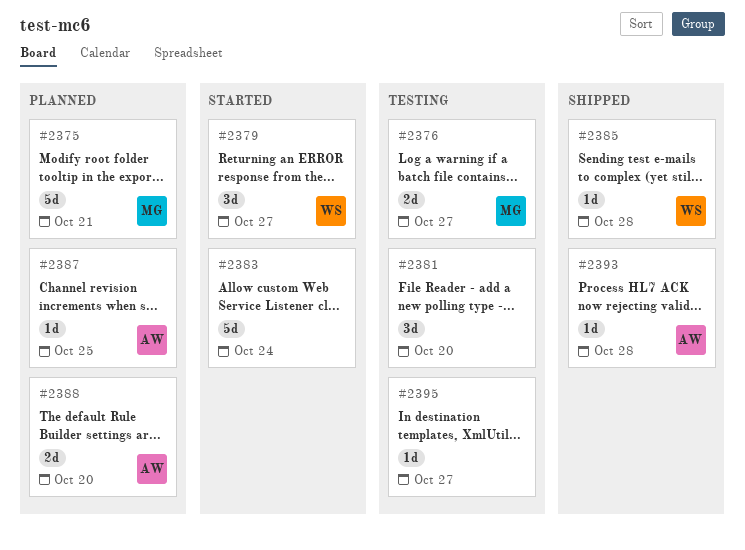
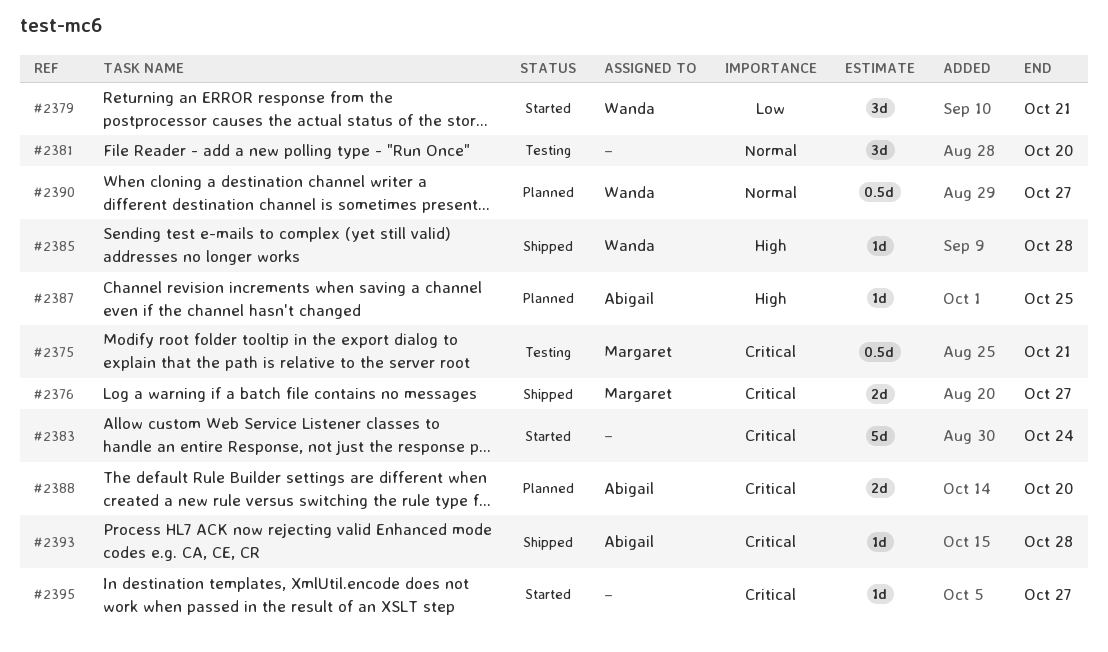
#2375, status: Planned -> Testing
#2375, estimate: 5d -> 0.5d
#2376, status: Testing -> Shipped
#2379, due: Oct 27 -> Oct 21
#2390: none -> present
#2395, status: Testing -> Started

